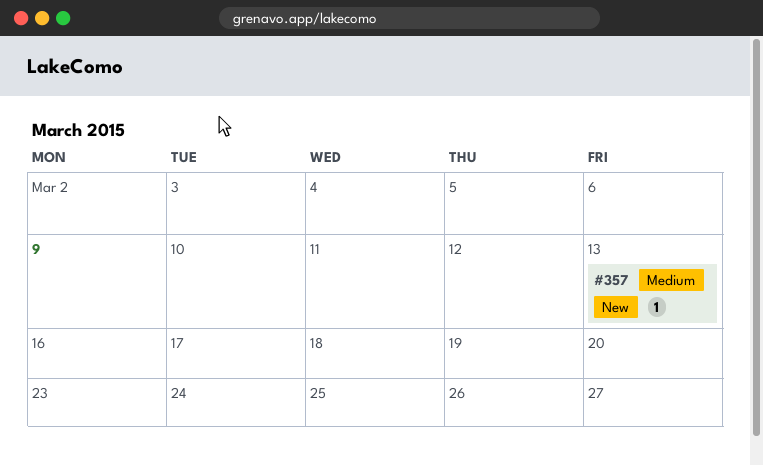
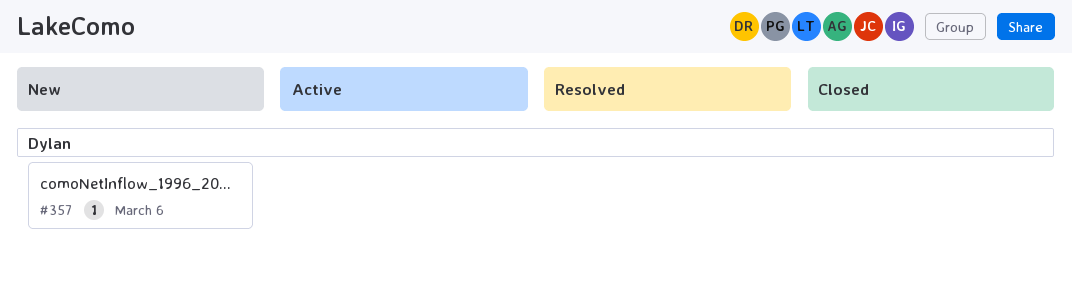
#357, due: Mar 13 -> Mar 6

